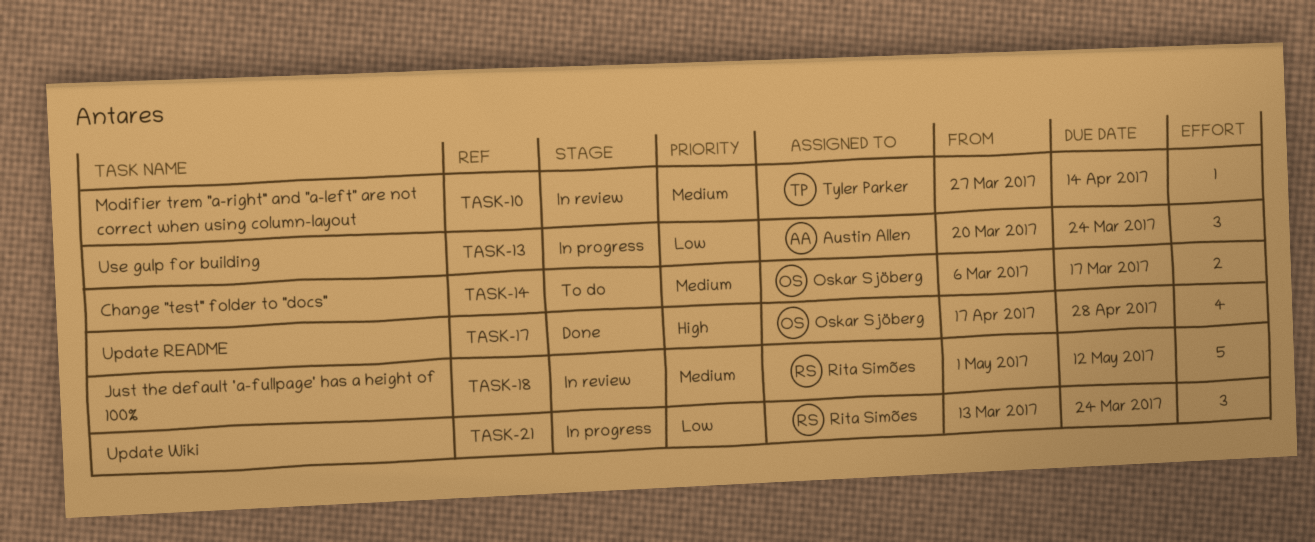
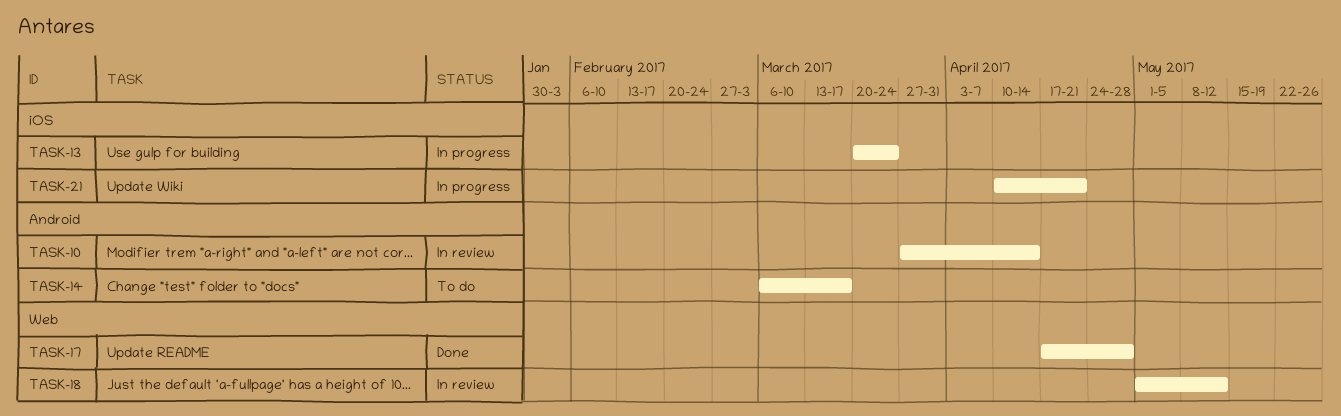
TASK-21, start: Mar 13 -> Apr 10
TASK-21, due: Mar 24 -> Apr 21

